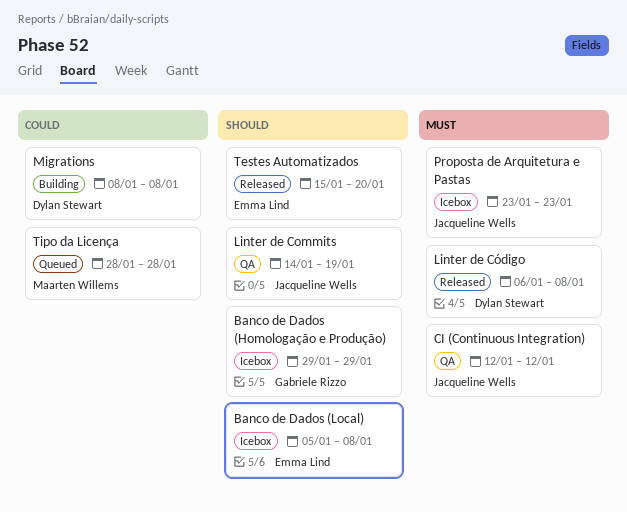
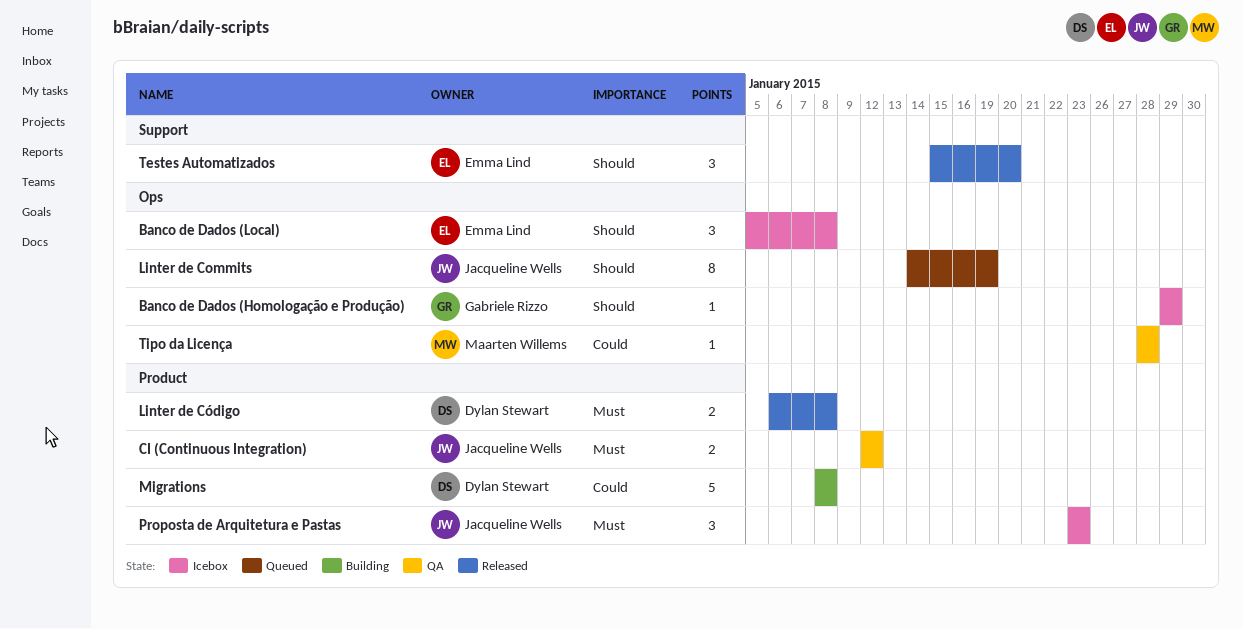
Linter de Commits, status: QA -> Queued
Tipo da Licença, status: Queued -> QA

